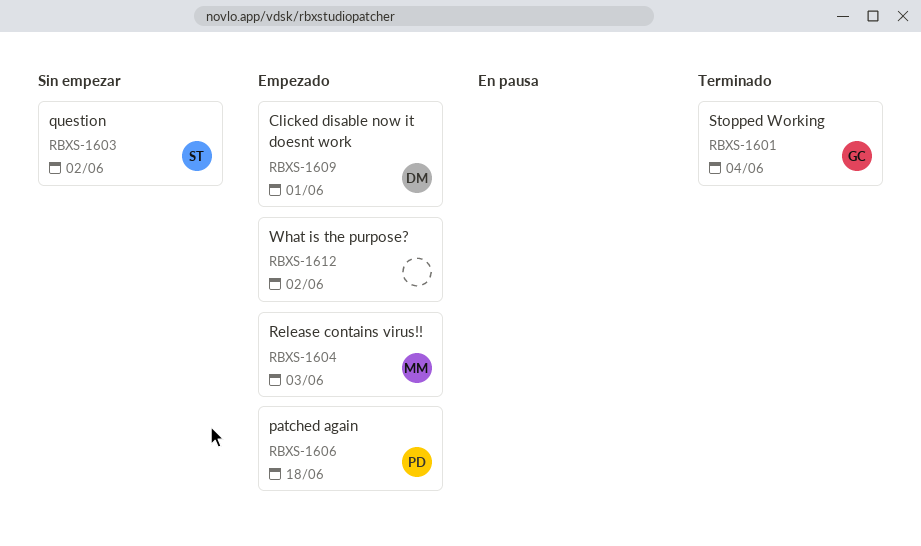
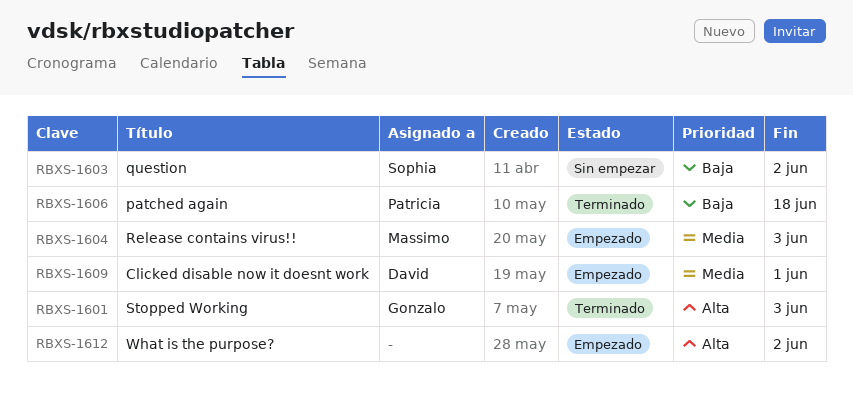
RBXS-1601, due: Jun 4 -> Jun 3
RBXS-1606, status: Empezado -> Terminado

